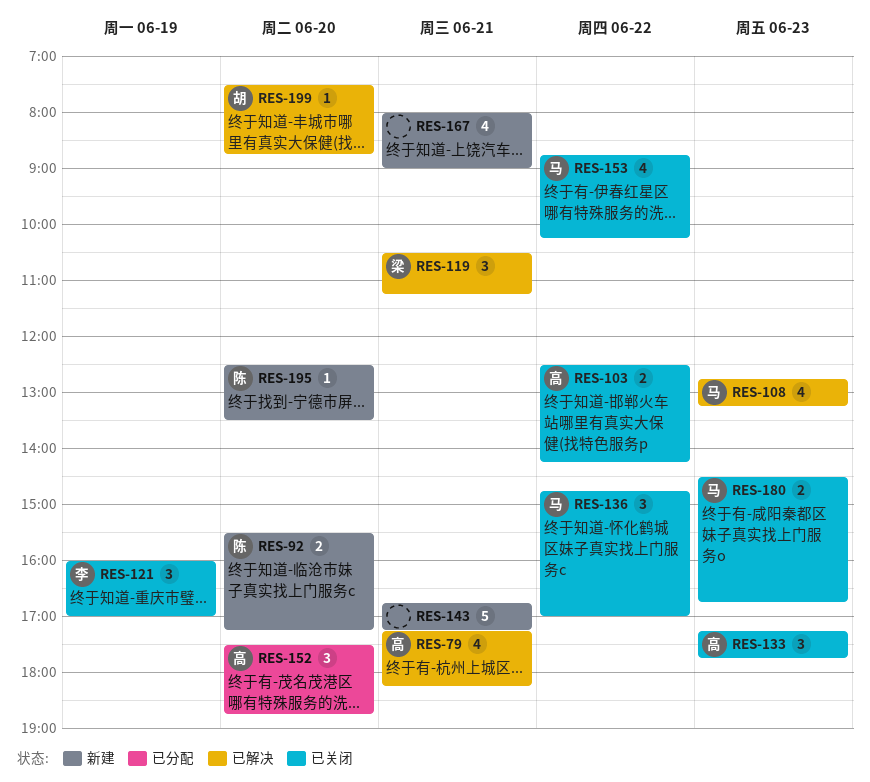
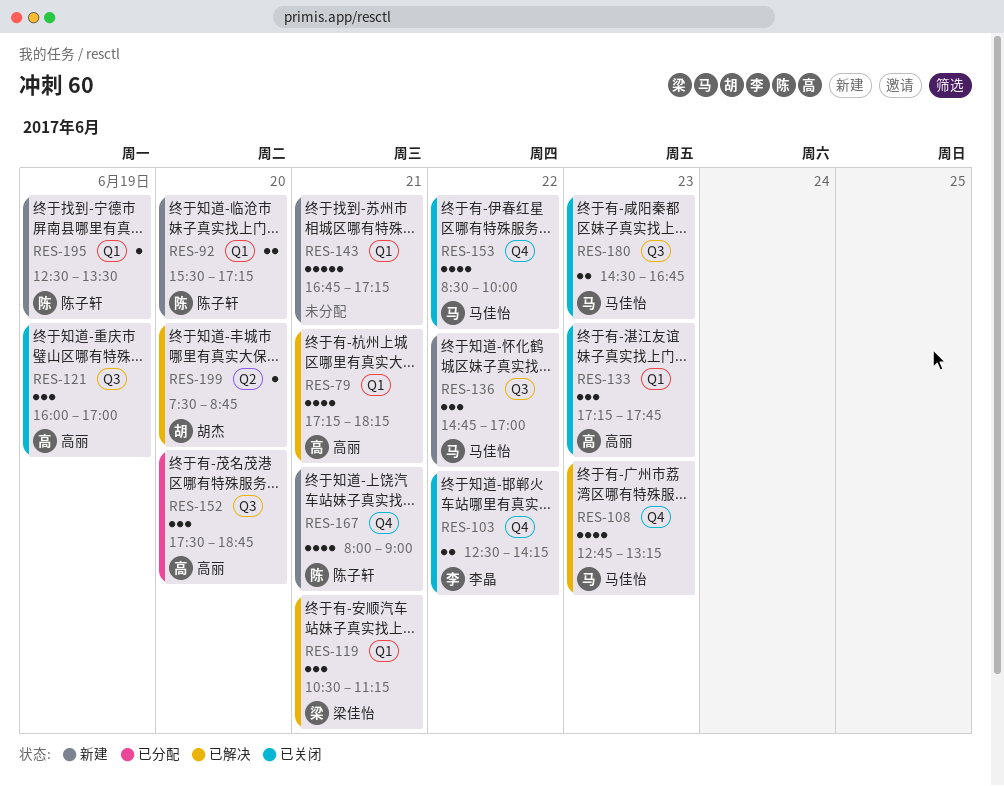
RES-103, owner: 高丽 -> 李晶
RES-121, owner: 李晶 -> 高丽
RES-136, status: 已关闭 -> 新建
RES-153, begins: 08:45 -> 08:30
RES-153, ends: 10:15 -> 10:00
RES-167, owner: none -> 陈子轩
RES-195, day: Jun 20 -> Jun 19

